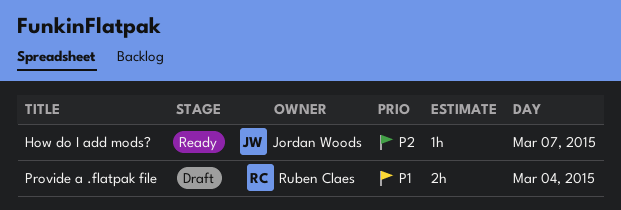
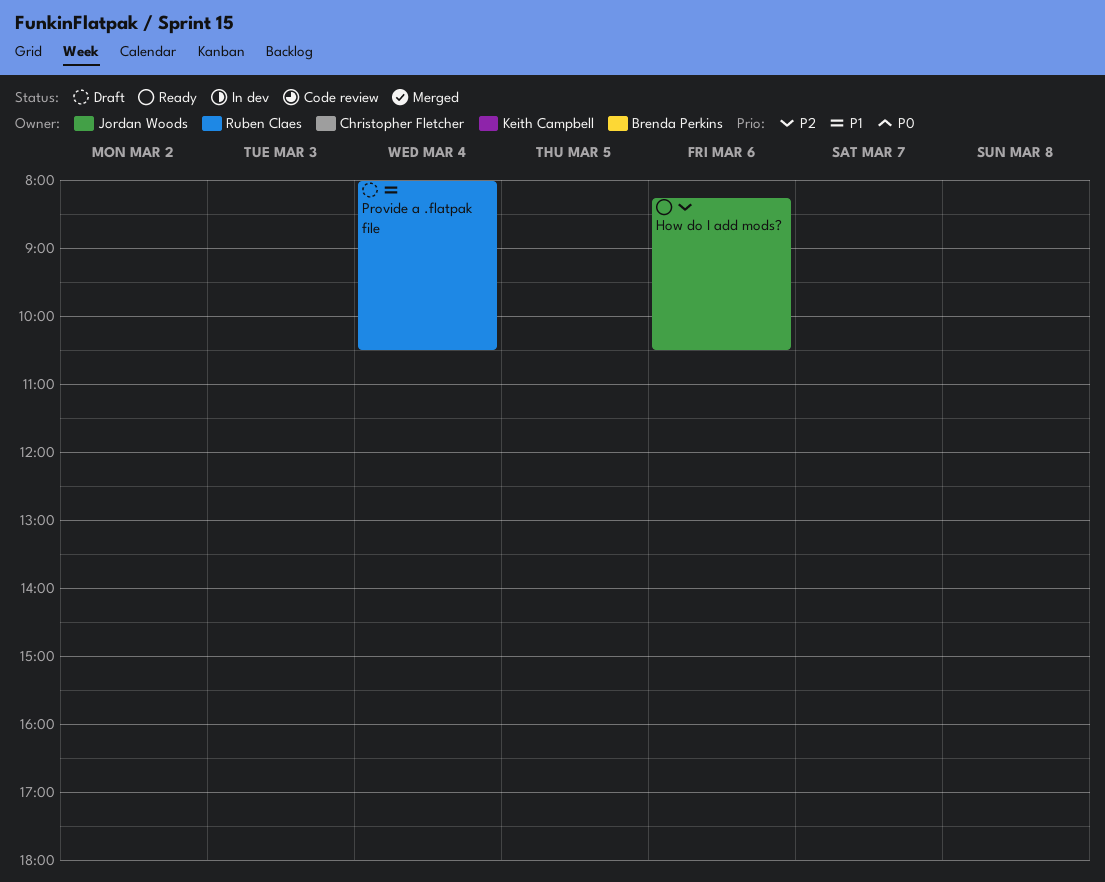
How do I add mods?, day: Mar 7 -> Mar 6

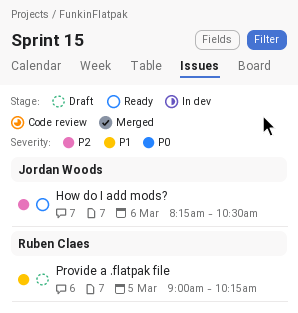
Provide a .flatpak file, day: Mar 4 -> Mar 5
Provide a .flatpak file, begins: 08:00 -> 09:00
Provide a .flatpak file, ends: 10:30 -> 10:15

